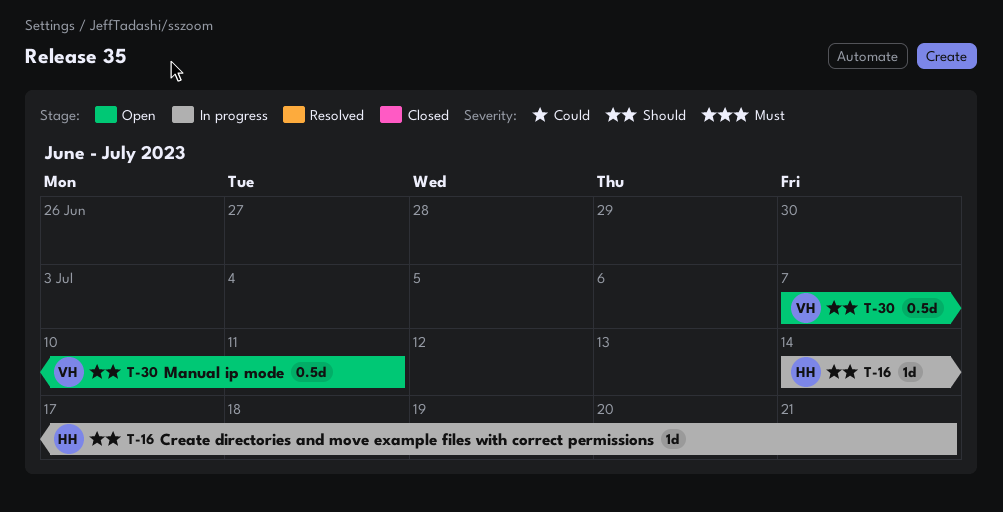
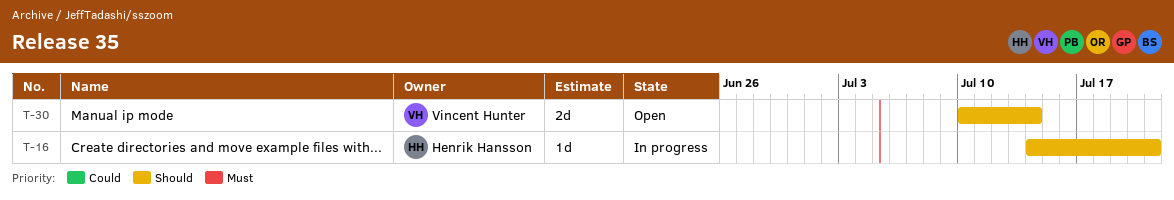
T-30, estimate: 0.5d -> 2d
T-30, start: Jul 7 -> Jul 10
T-30, due: Jul 11 -> Jul 14

